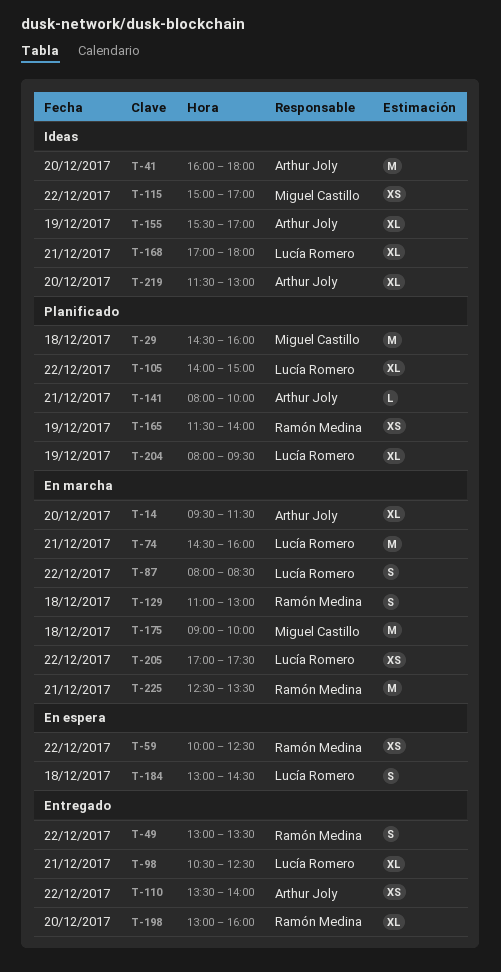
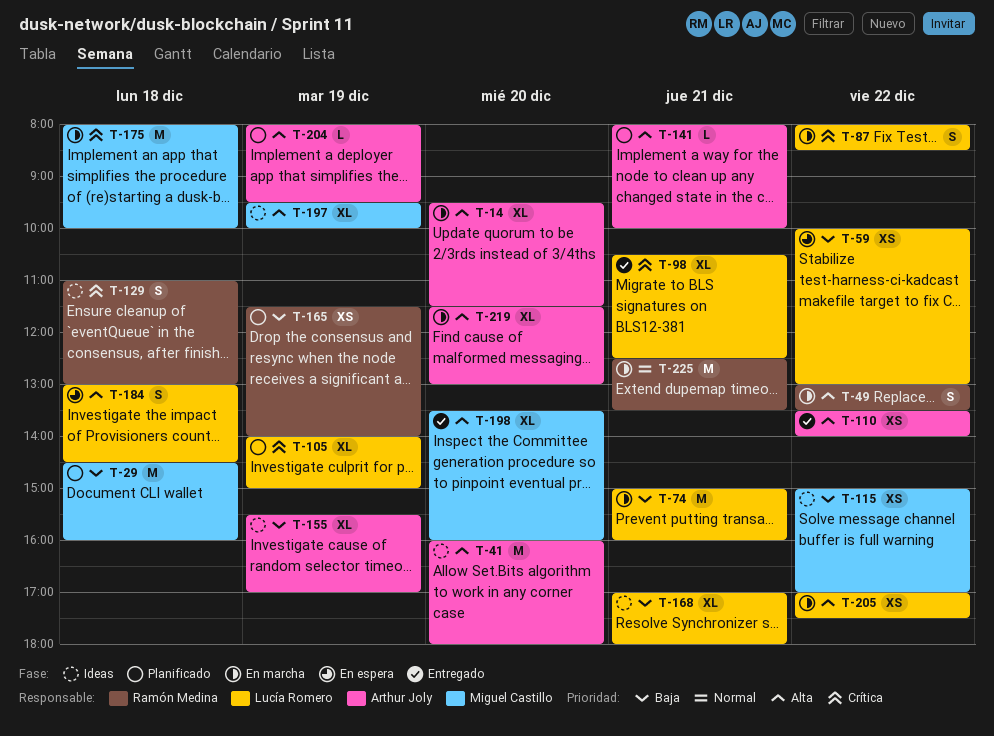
T-49, status: Entregado -> En marcha
T-59, owner: Ramón Medina -> Lucía Romero
T-59, ends: 12:30 -> 13:00
T-74, begins: 14:30 -> 15:00
T-105, day: Dec 22 -> Dec 19
T-129, status: En marcha -> Ideas
T-175, begins: 09:00 -> 08:00
T-197: none -> present
T-198, owner: Ramón Medina -> Miguel Castillo
T-198, begins: 13:00 -> 13:30
T-204, owner: Lucía Romero -> Arthur Joly
T-204, estimate: XL -> L
T-219, status: Ideas -> En marcha

